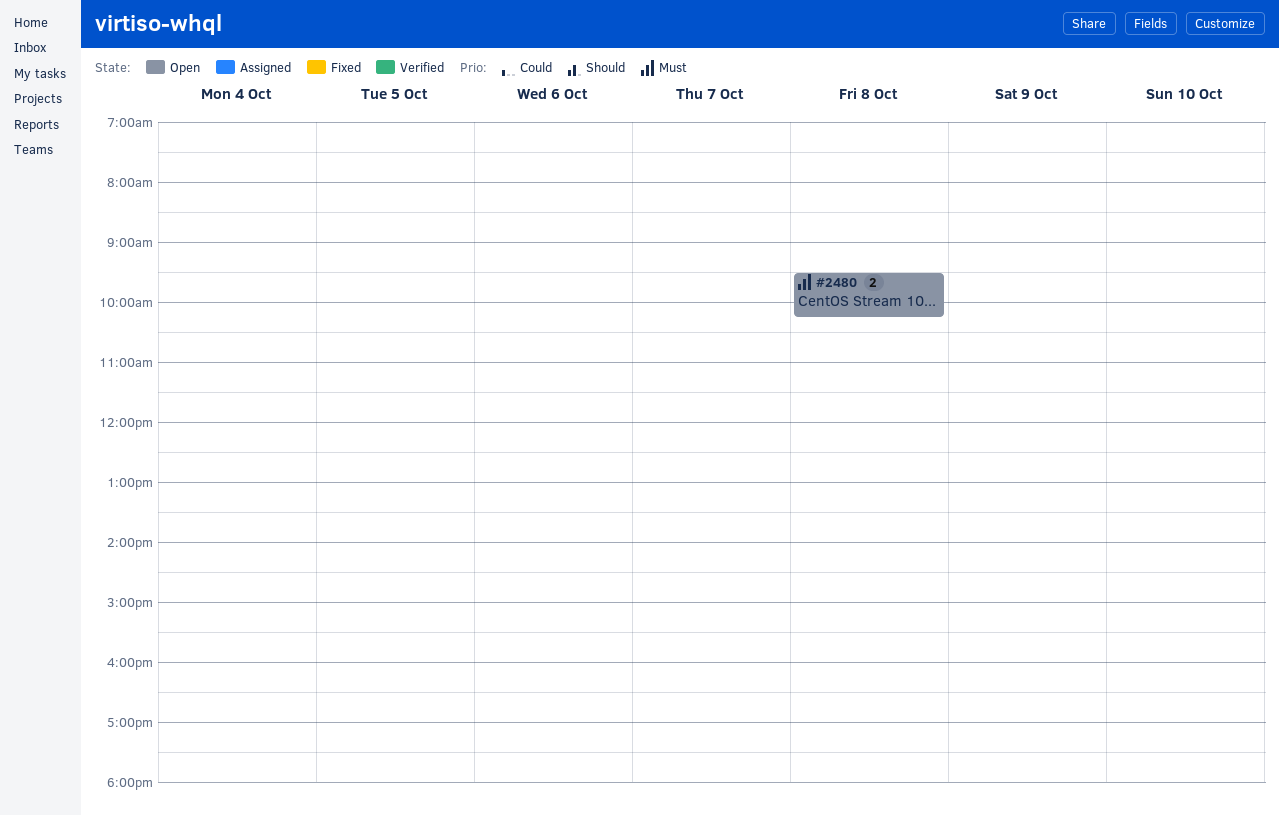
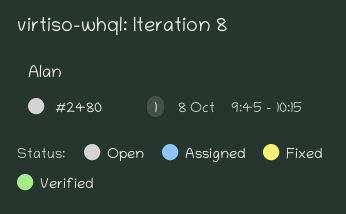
#2480, estimate: 2 -> 1
#2480, begins: 09:30 -> 09:45

